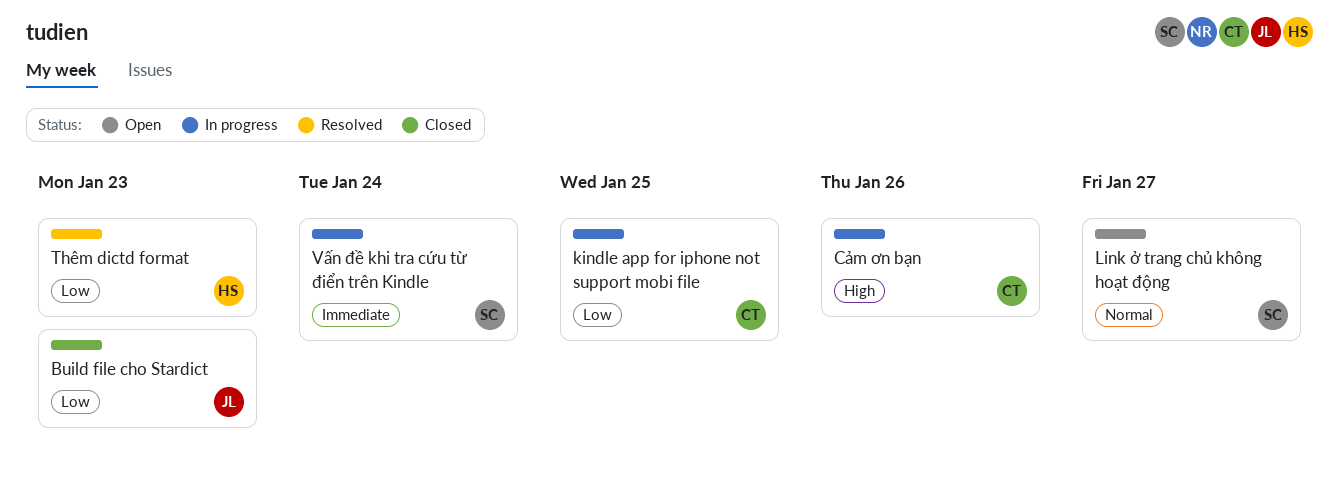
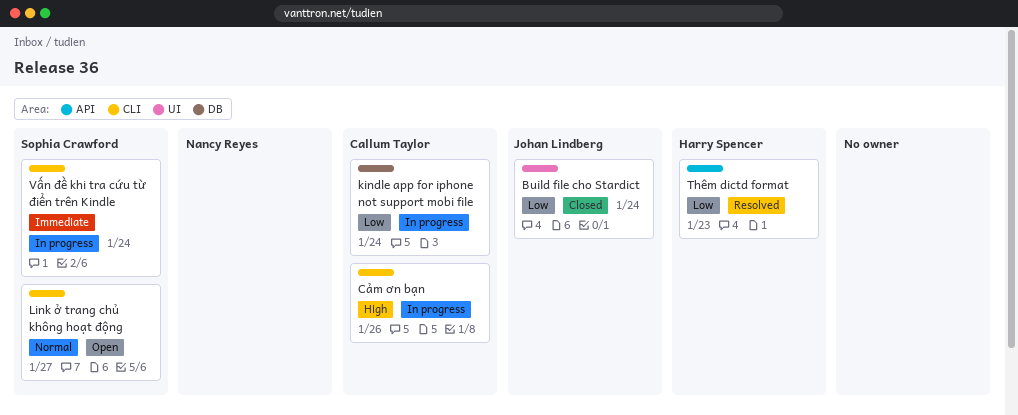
Build file cho Stardict, due: Jan 23 -> Jan 24
kindle app for iphone not support mobi file, due: Jan 25 -> Jan 24

